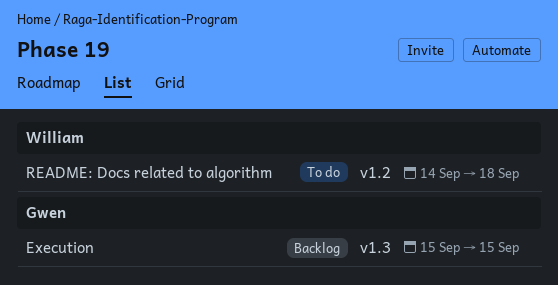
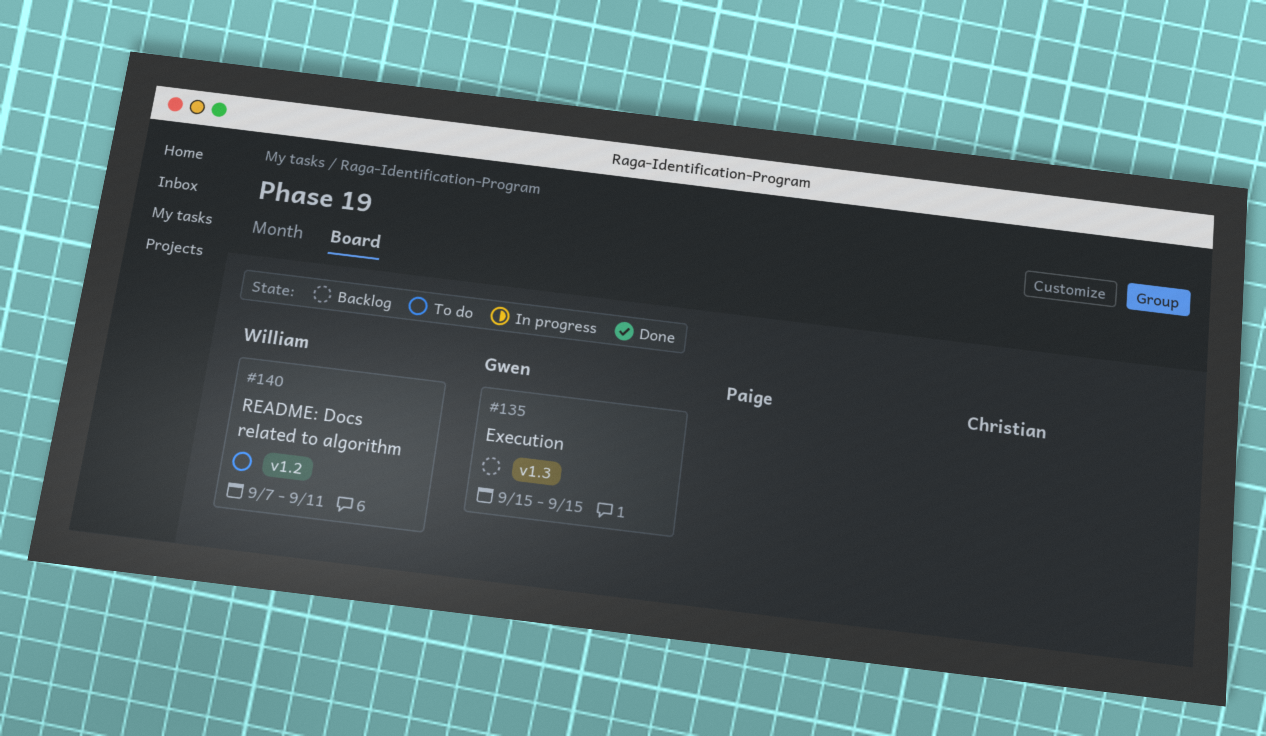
README: Docs related to algorithm, start: Sep 14 -> Sep 7
README: Docs related to algorithm, due: Sep 18 -> Sep 11

